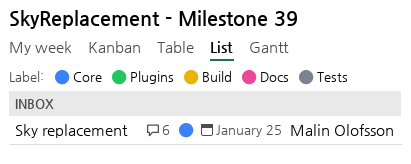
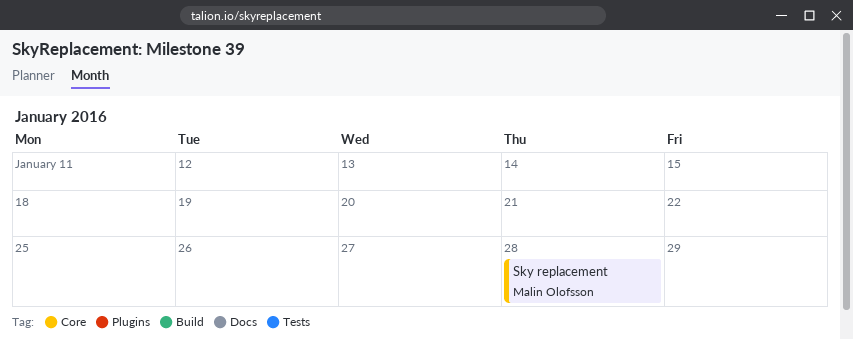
Sky replacement, due: Jan 25 -> Jan 28

